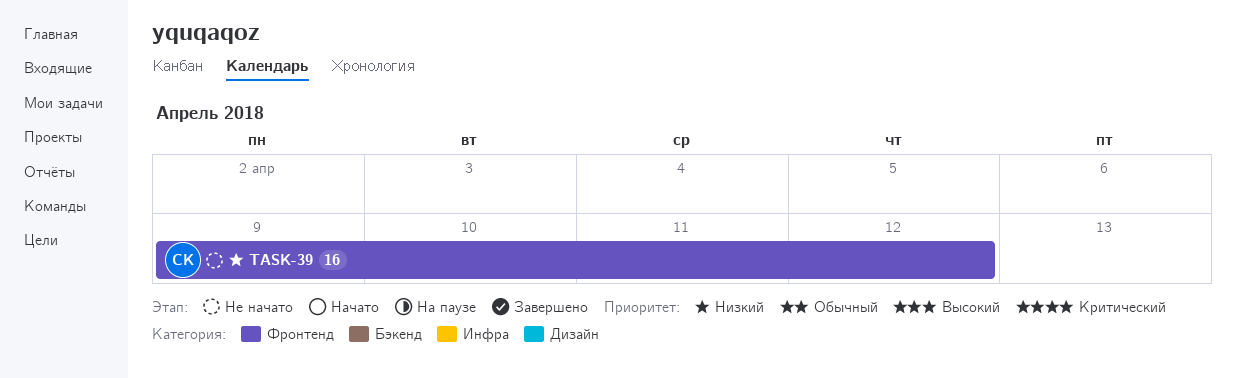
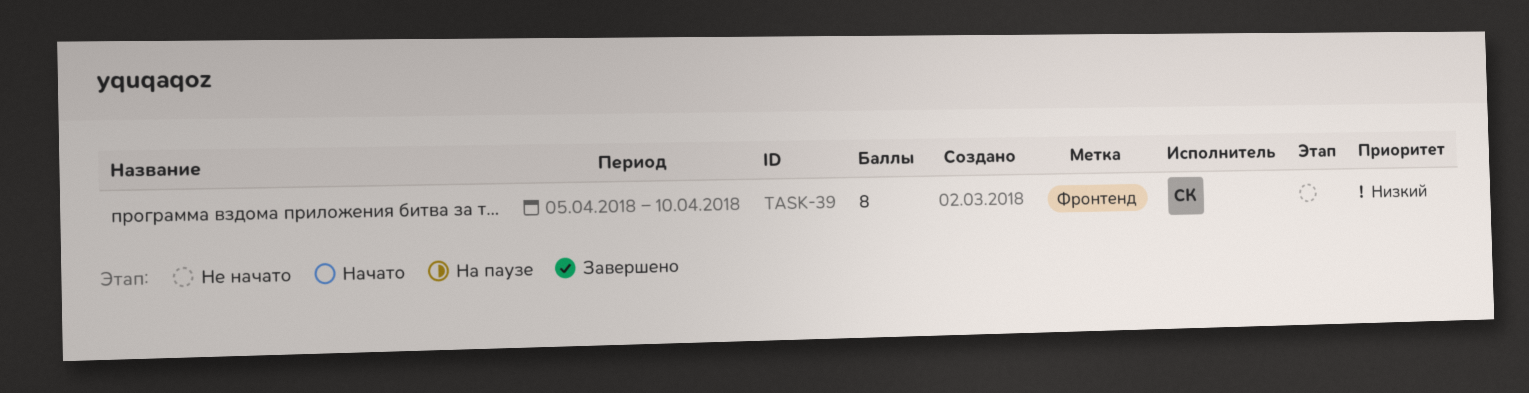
TASK-39, estimate: 16 -> 8
TASK-39, start: Apr 9 -> Apr 5
TASK-39, due: Apr 12 -> Apr 10

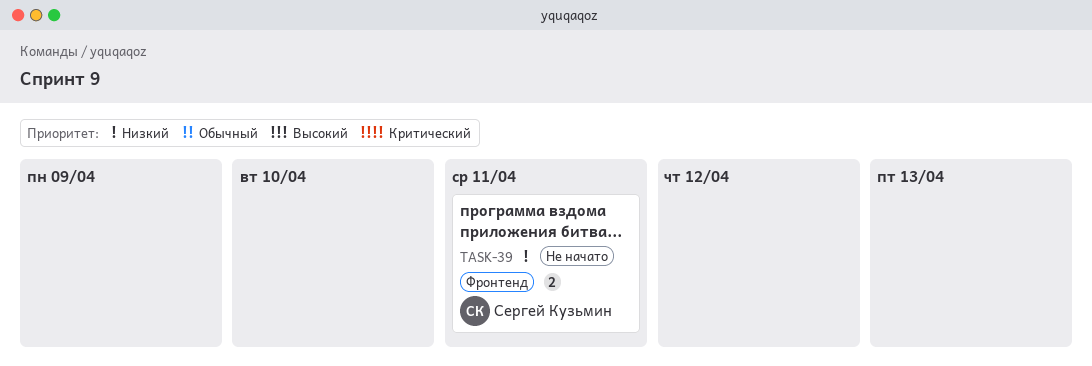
TASK-39, estimate: 8 -> 2
TASK-39, due: Apr 10 -> Apr 11

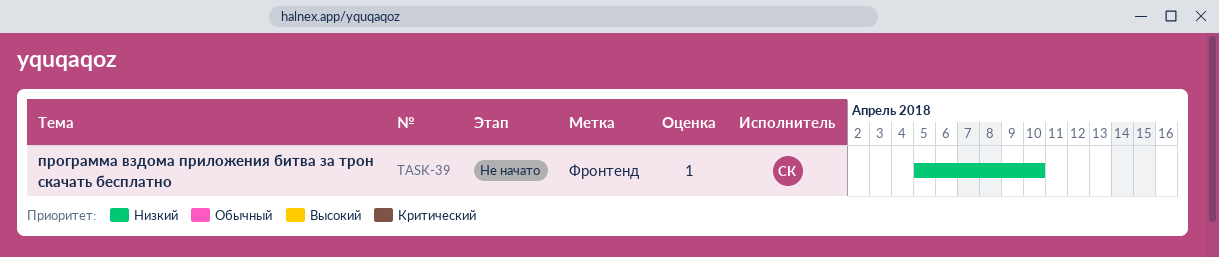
TASK-39, estimate: 2 -> 1
TASK-39, due: Apr 11 -> Apr 10

